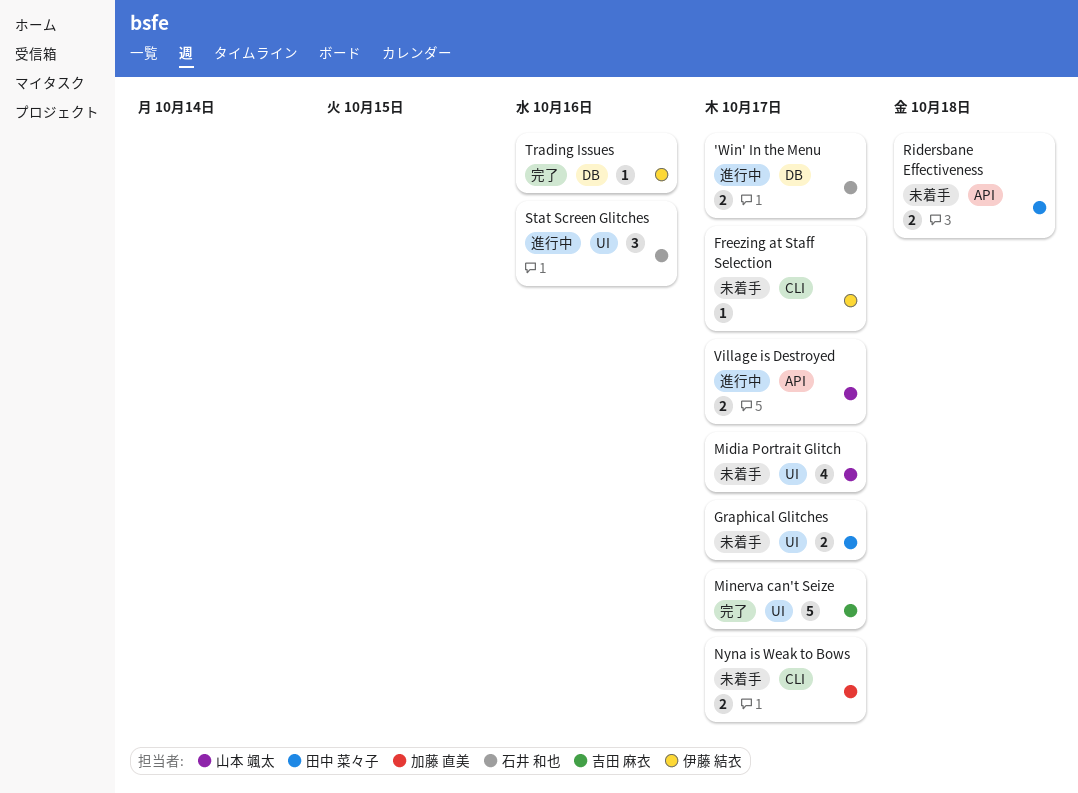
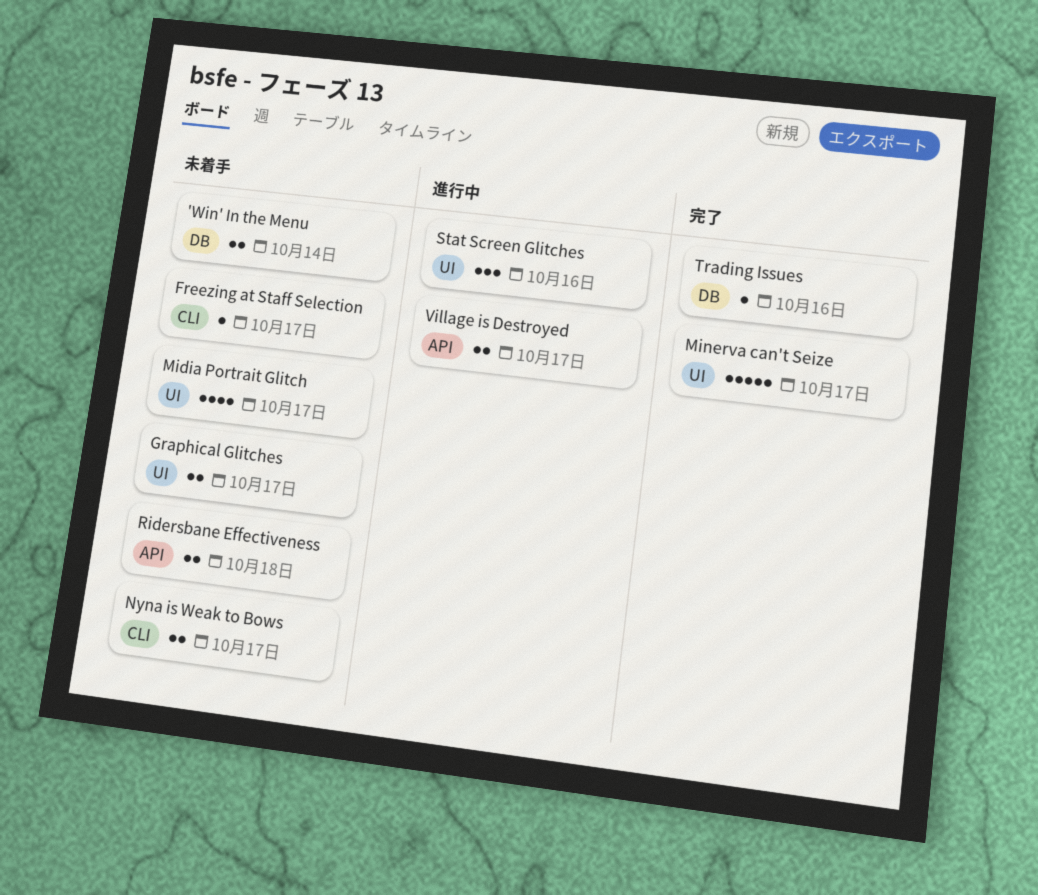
'Win' In the Menu, status: 進行中 -> 未着手
'Win' In the Menu, due: Oct 17 -> Oct 14

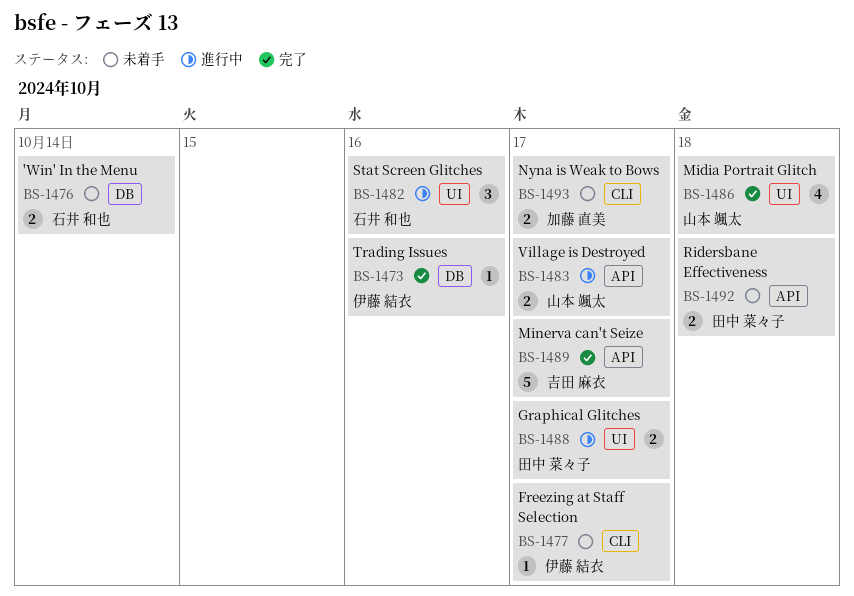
Graphical Glitches, status: 未着手 -> 進行中
Midia Portrait Glitch, status: 未着手 -> 完了
Midia Portrait Glitch, due: Oct 17 -> Oct 18
Minerva can't Seize, label: UI -> API

